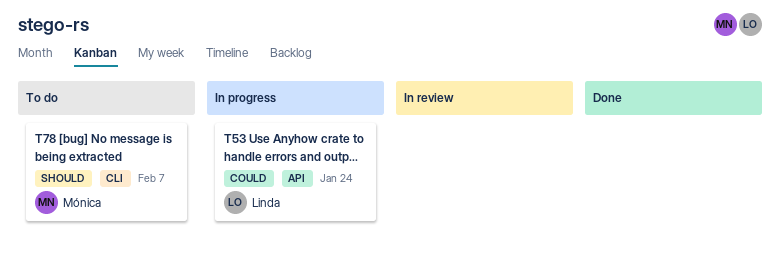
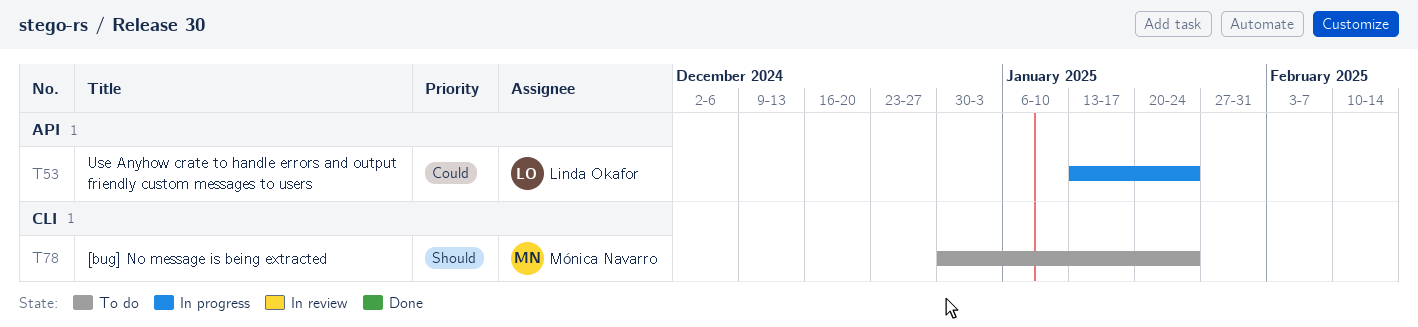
T78, due: Feb 7 -> Jan 24

